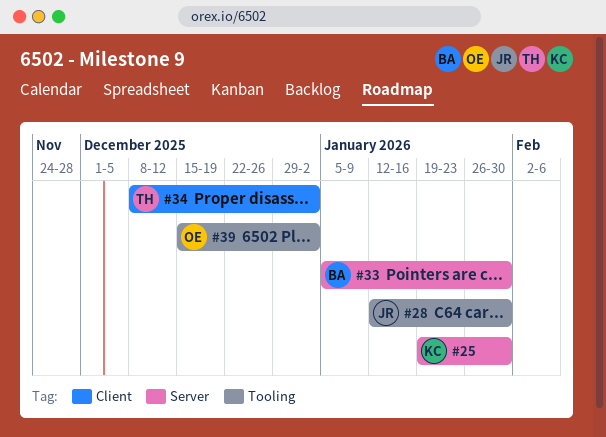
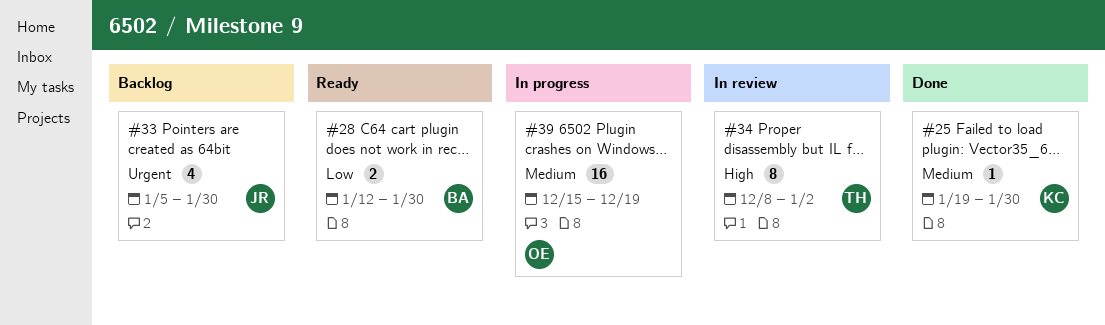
#28, owner: JR -> BA
#33, owner: BA -> JR
#39, due: Jan 2 -> Dec 19

